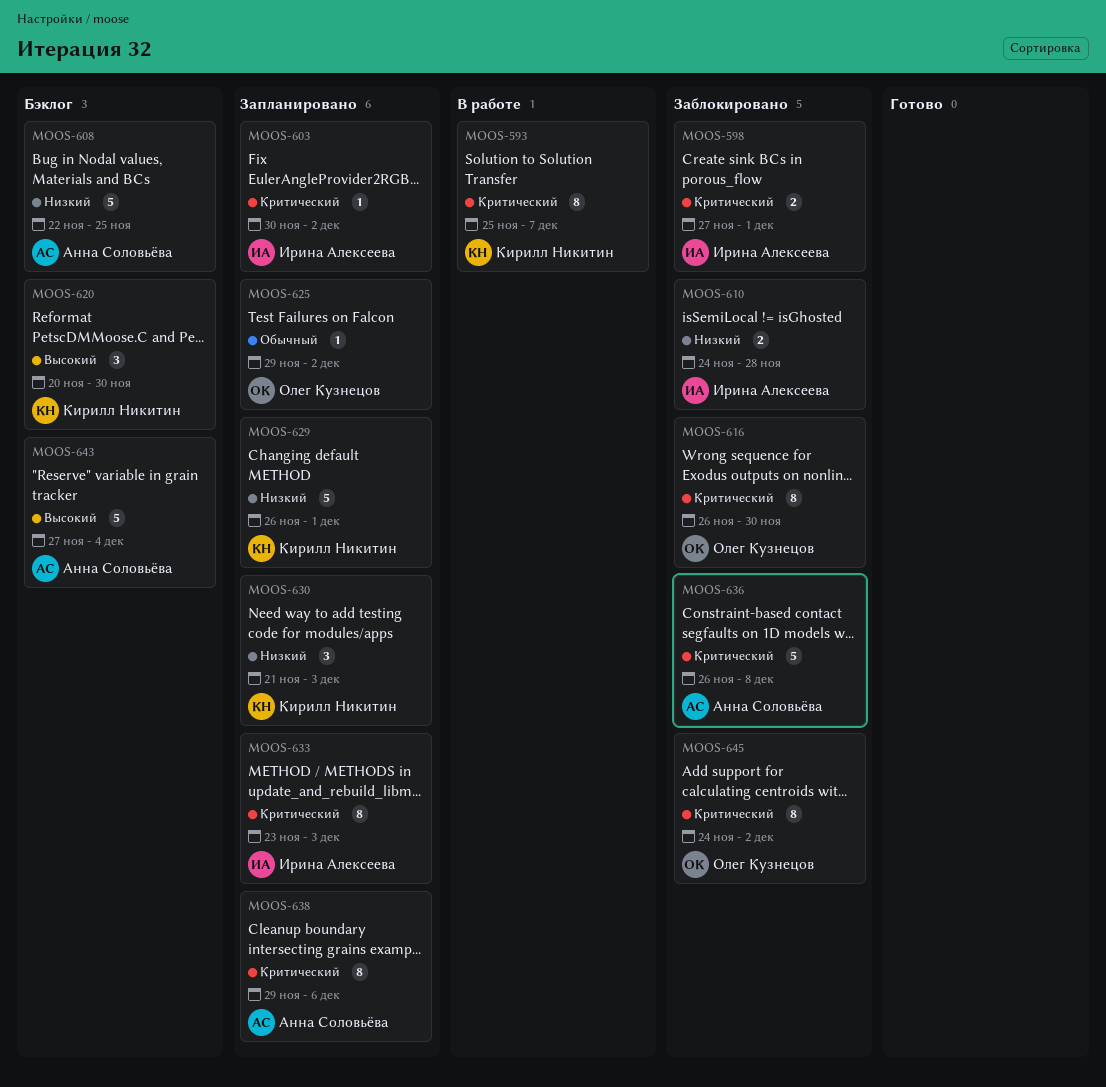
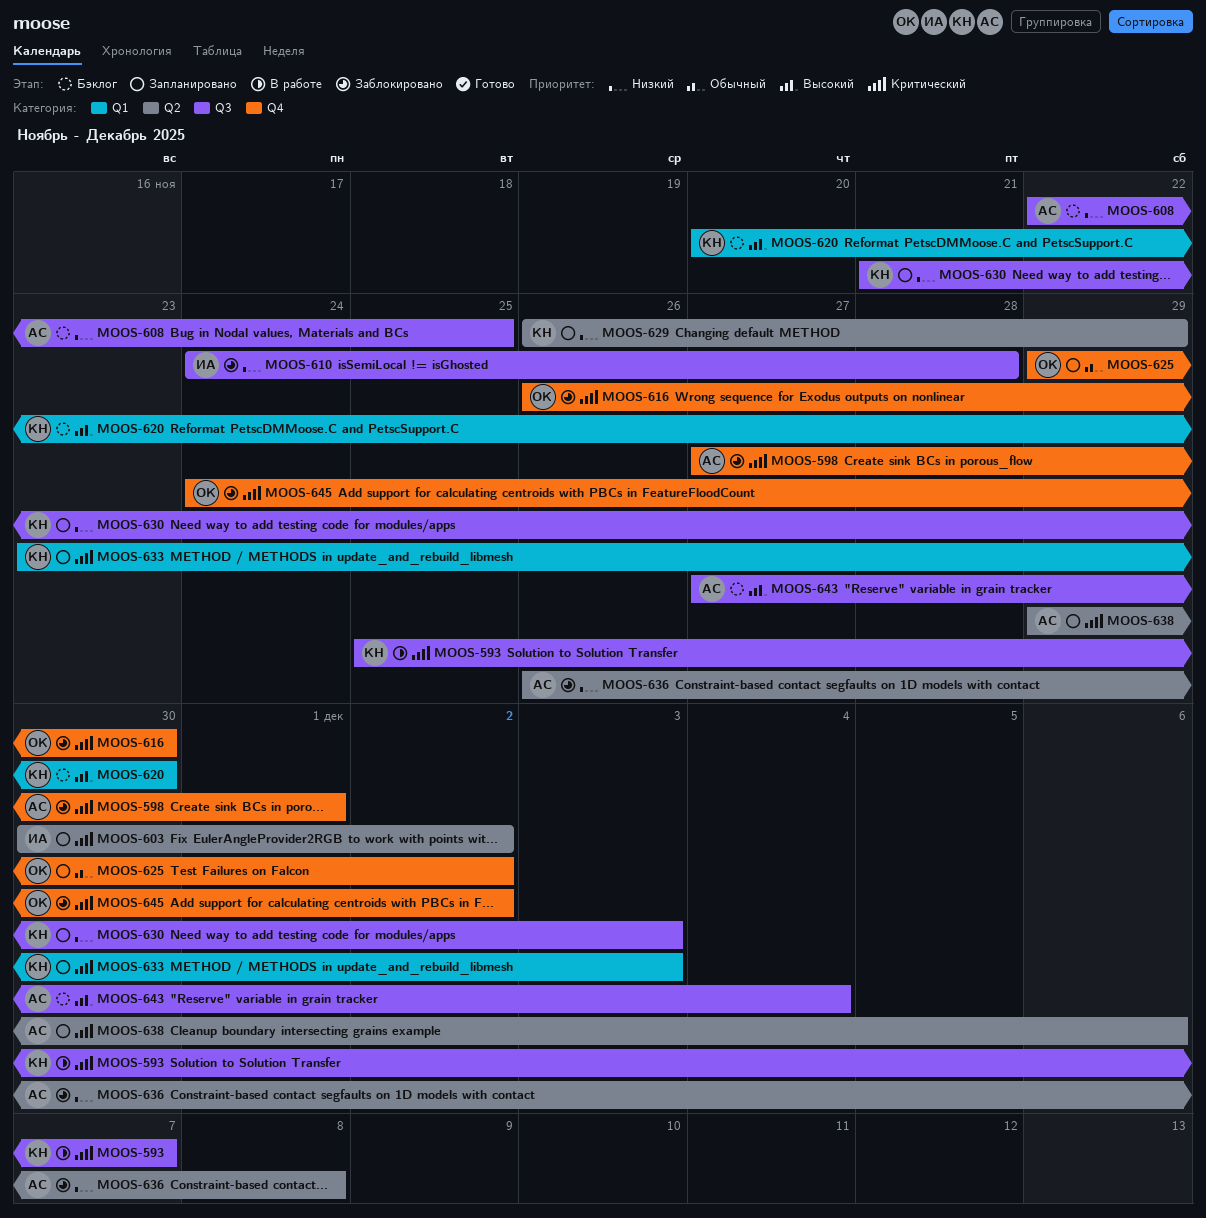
MOOS-598, owner: Ирина Алексеева -> Анна Соловьёва
MOOS-629, due: Dec 1 -> Nov 29
MOOS-633, owner: Ирина Алексеева -> Кирилл Никитин
MOOS-636, priority: Критический -> Низкий

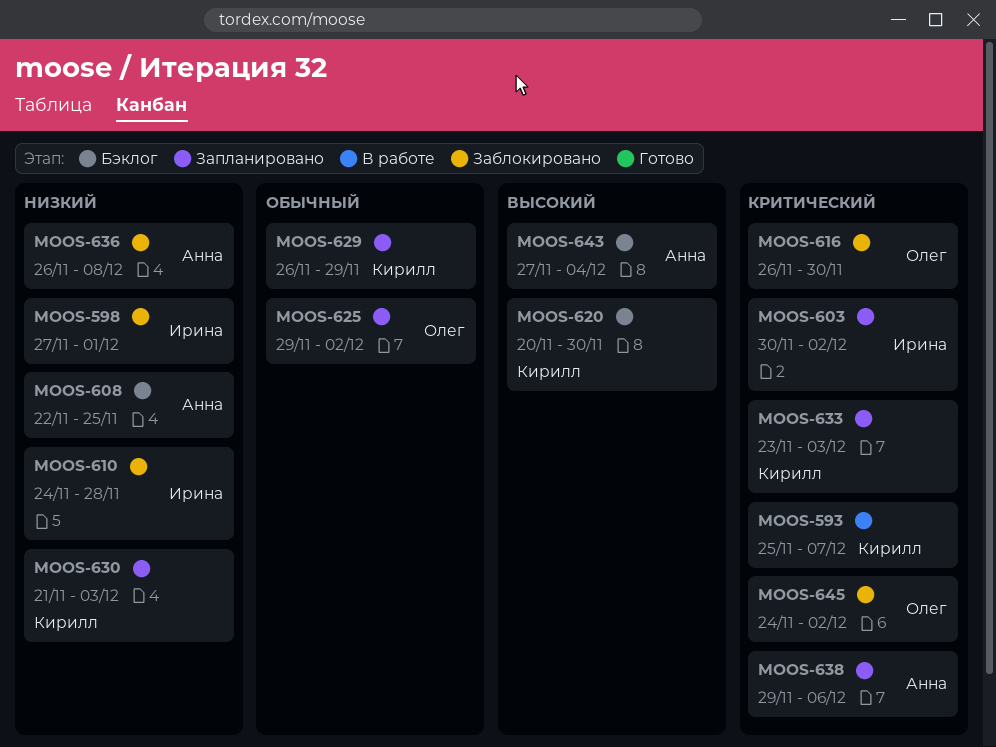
MOOS-598, owner: Анна -> Ирина
MOOS-598, priority: Критический -> Низкий
MOOS-629, priority: Низкий -> Обычный

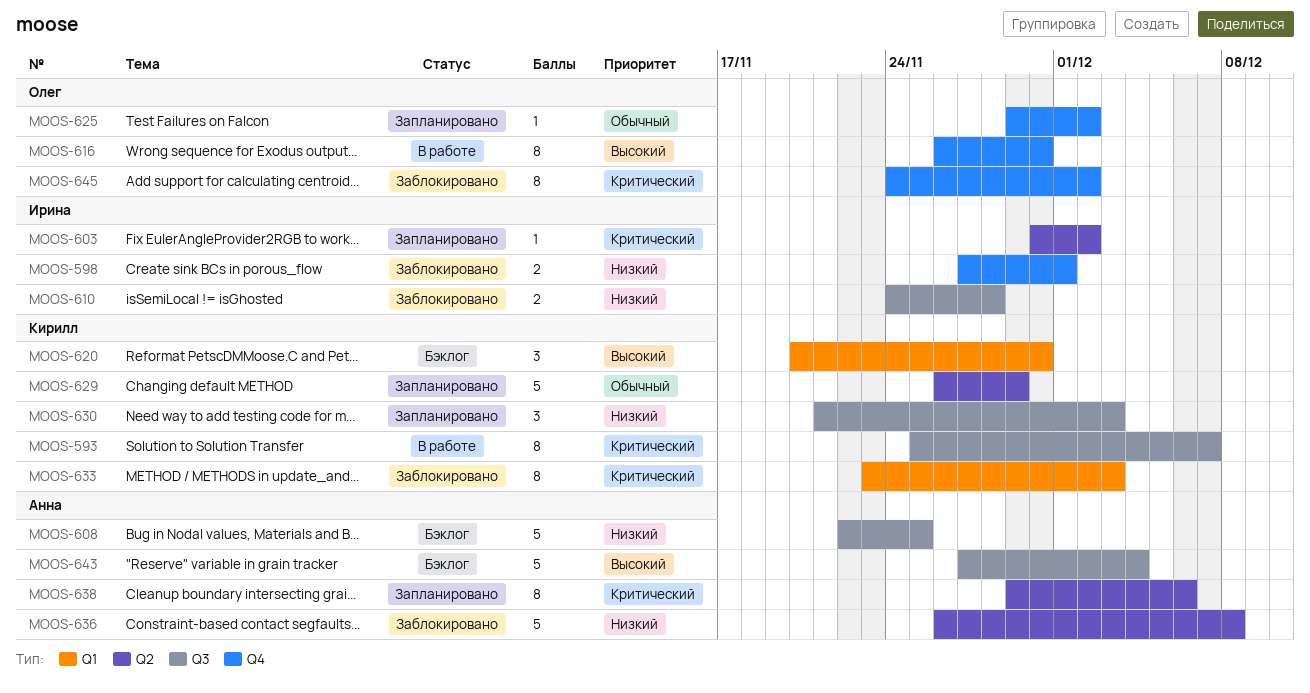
MOOS-616, status: Заблокировано -> В работе
MOOS-616, priority: Критический -> Высокий
MOOS-633, status: Запланировано -> Заблокировано

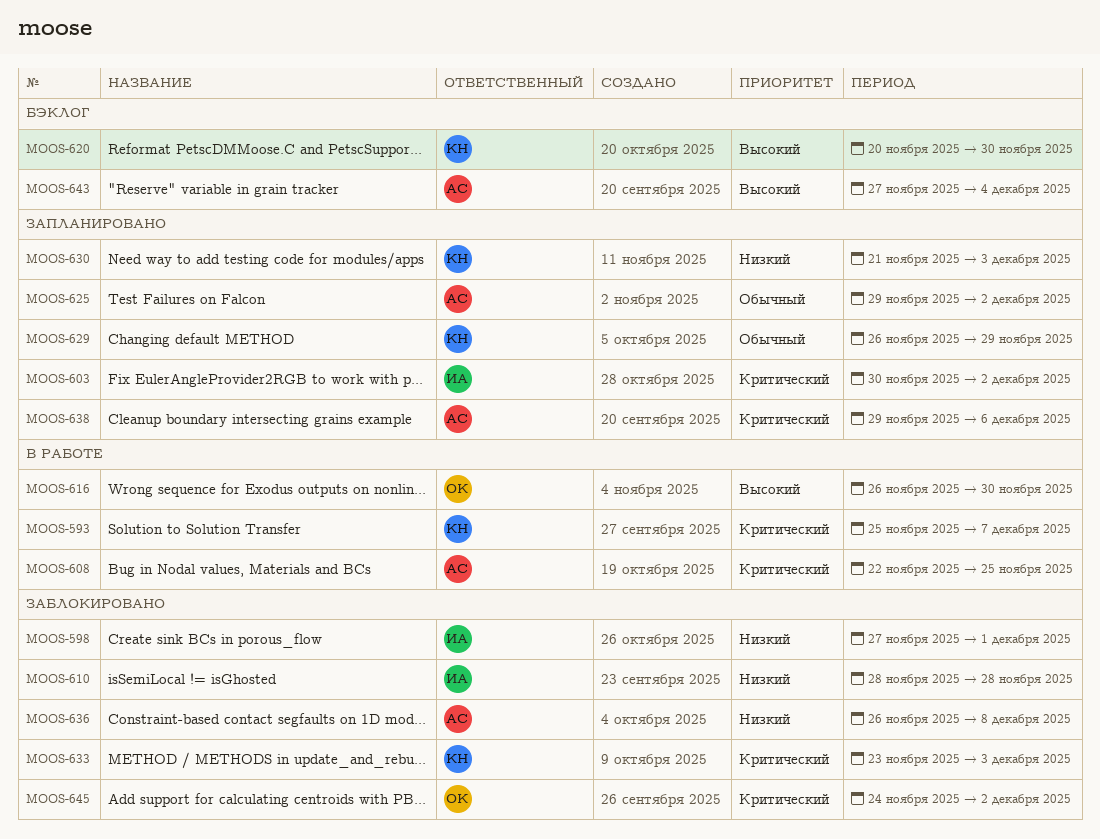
MOOS-608, status: Бэклог -> В работе
MOOS-608, priority: Низкий -> Критический
MOOS-610, start: Nov 24 -> Nov 28
MOOS-625, owner: Олег -> Анна

